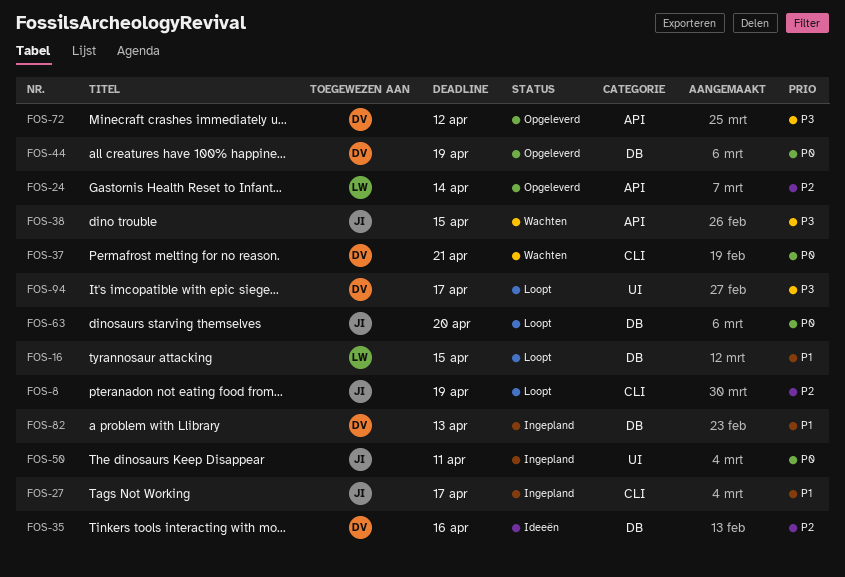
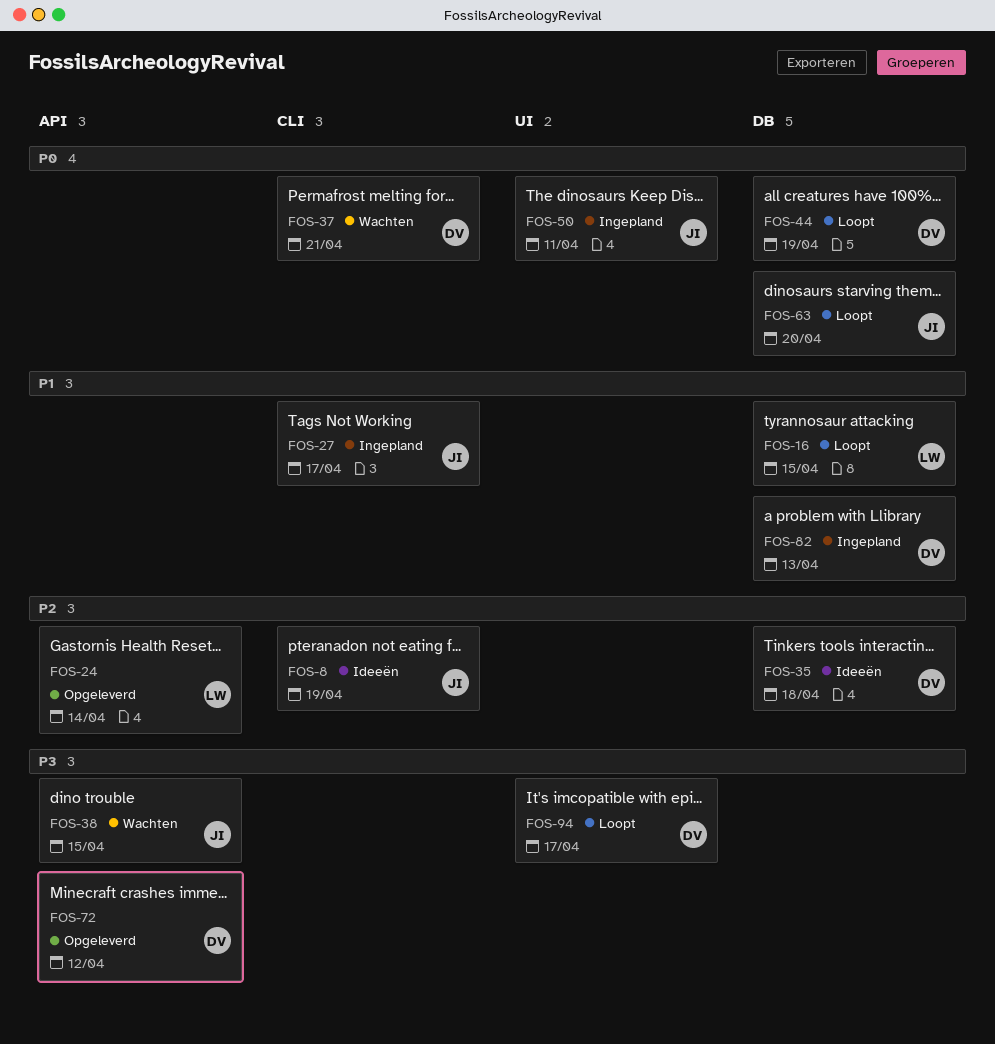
FOS-8, status: Loopt -> Ideeën
FOS-35, due: Apr 16 -> Apr 18
FOS-44, status: Opgeleverd -> Loopt

